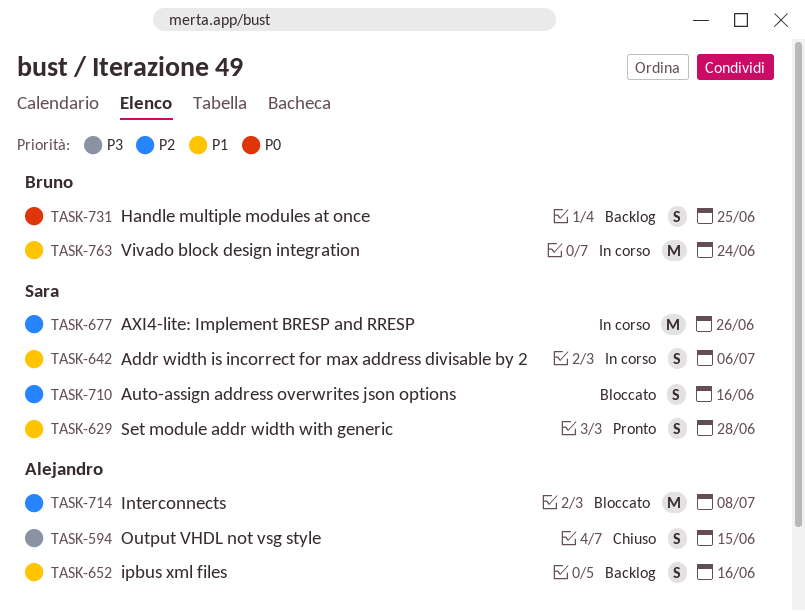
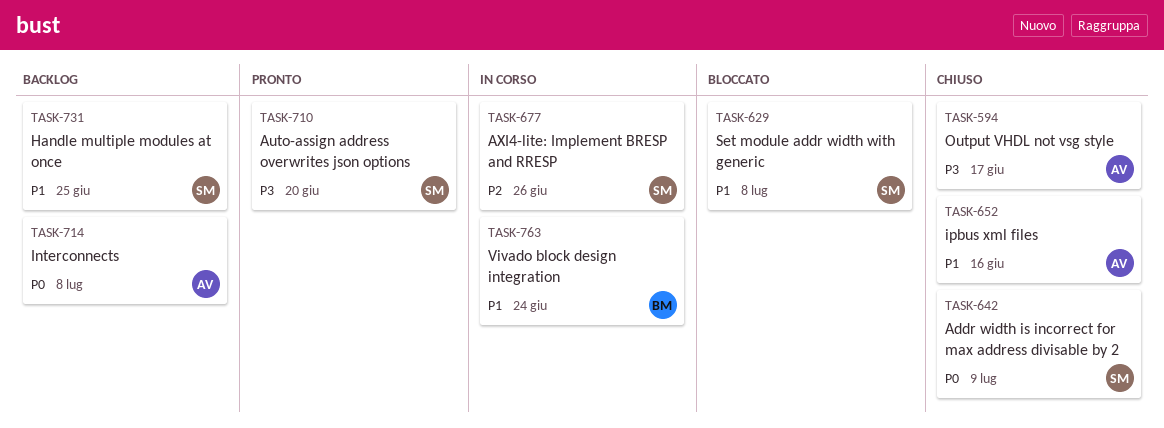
TASK-594, due: Jun 15 -> Jun 17
TASK-629, status: Pronto -> Bloccato
TASK-629, due: Jun 28 -> Jul 8
TASK-642, status: In corso -> Chiuso
TASK-642, priority: P1 -> P0
TASK-642, due: Jul 6 -> Jul 9
TASK-652, status: Backlog -> Chiuso
TASK-710, status: Bloccato -> Pronto
TASK-710, priority: P2 -> P3
TASK-710, due: Jun 16 -> Jun 20
TASK-714, status: Bloccato -> Backlog
TASK-714, priority: P2 -> P0
TASK-731, owner: Bruno -> Sara
TASK-731, priority: P0 -> P1

